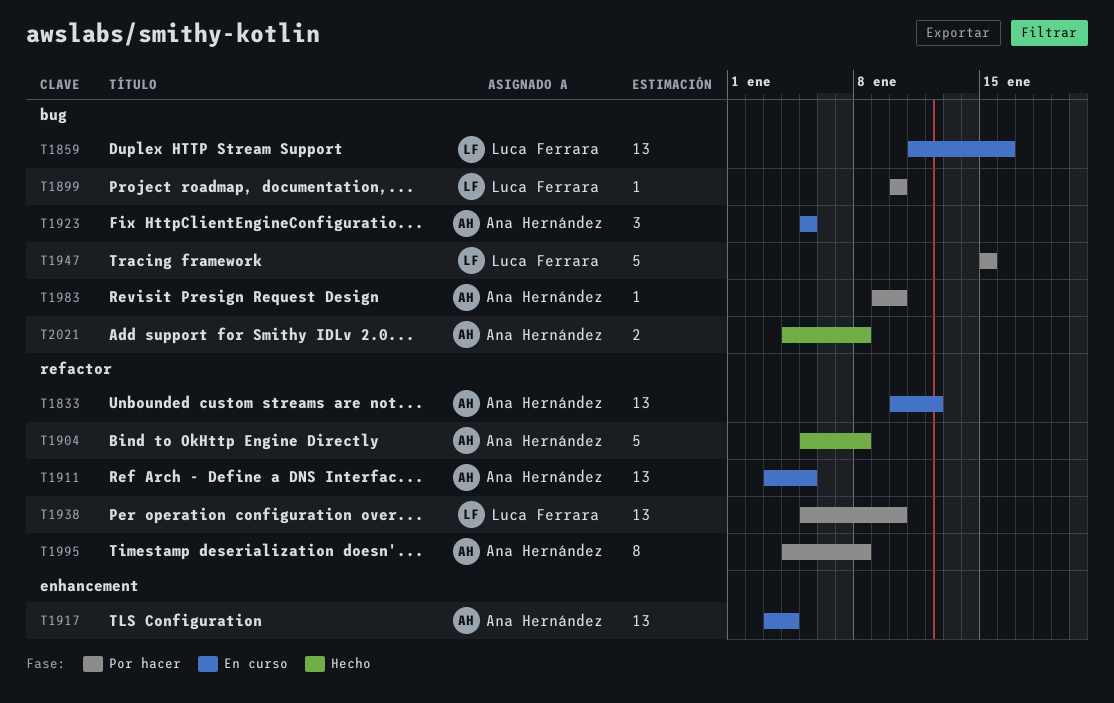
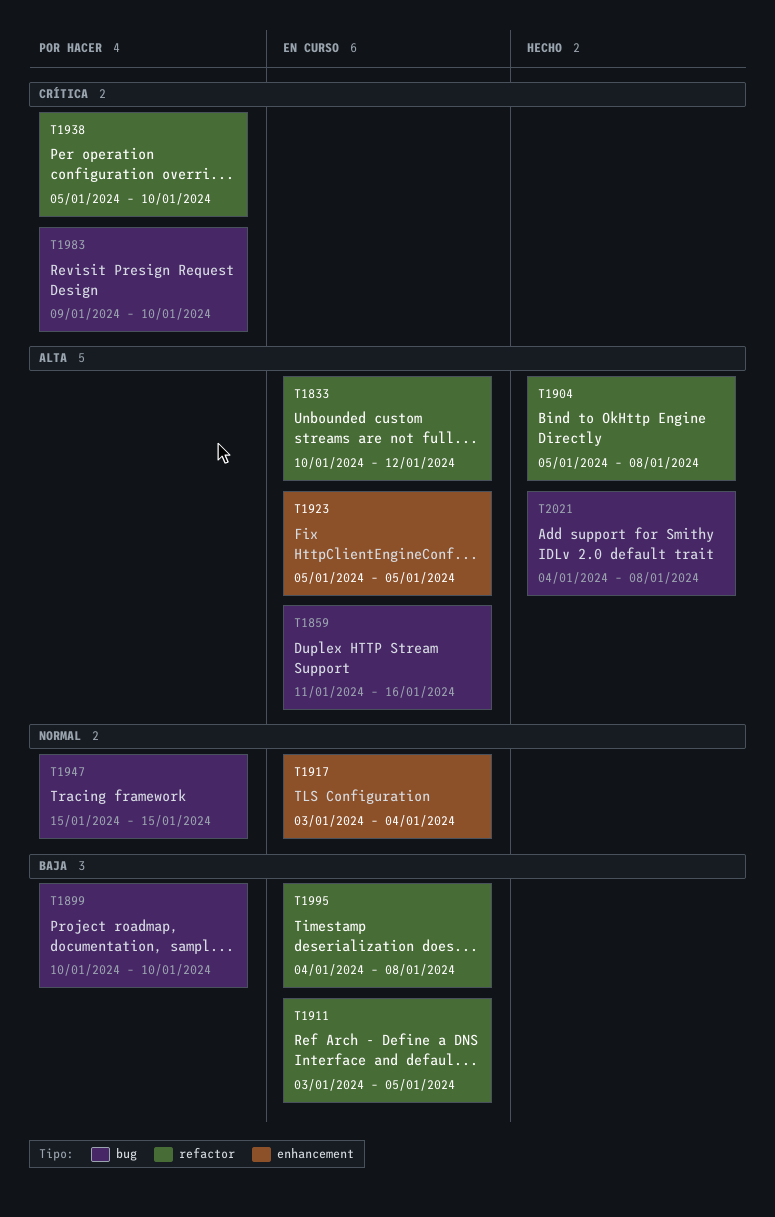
T1923, label: bug -> enhancement
T1995, status: Por hacer -> En curso

